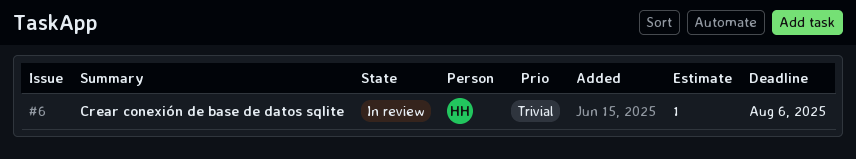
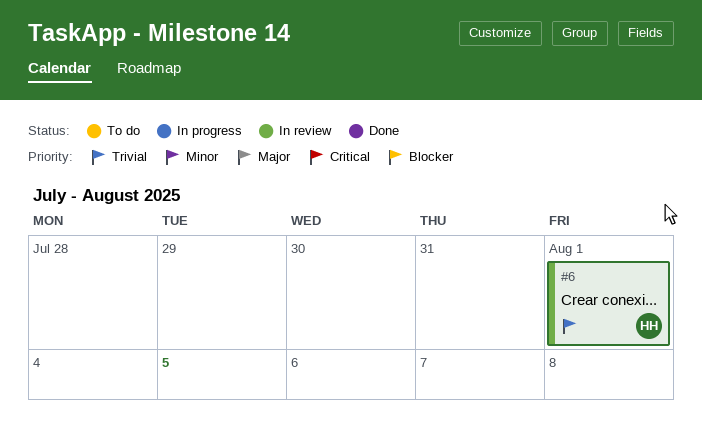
#6, due: Aug 6 -> Aug 1

